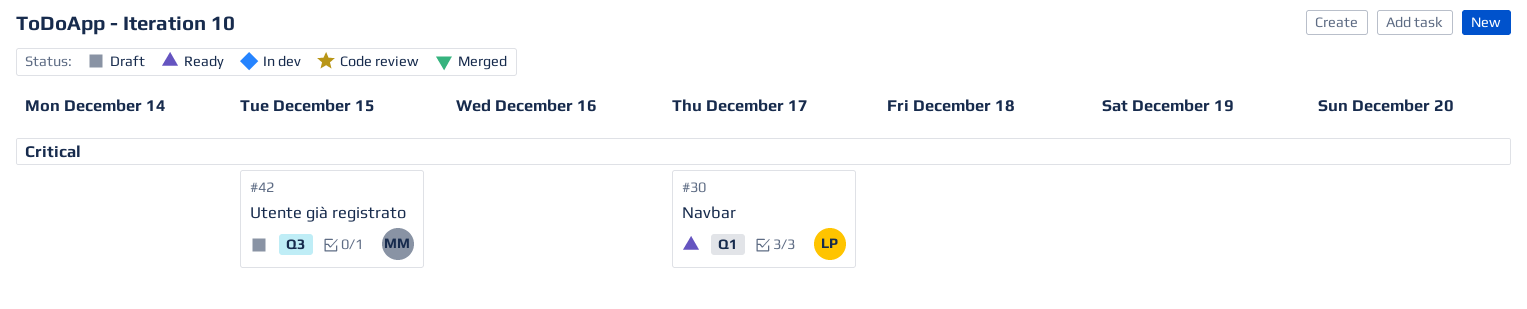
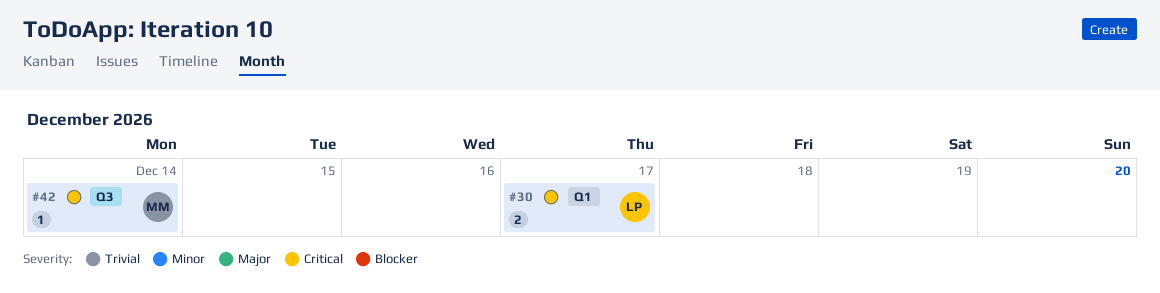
#42, due: Dec 15 -> Dec 14

